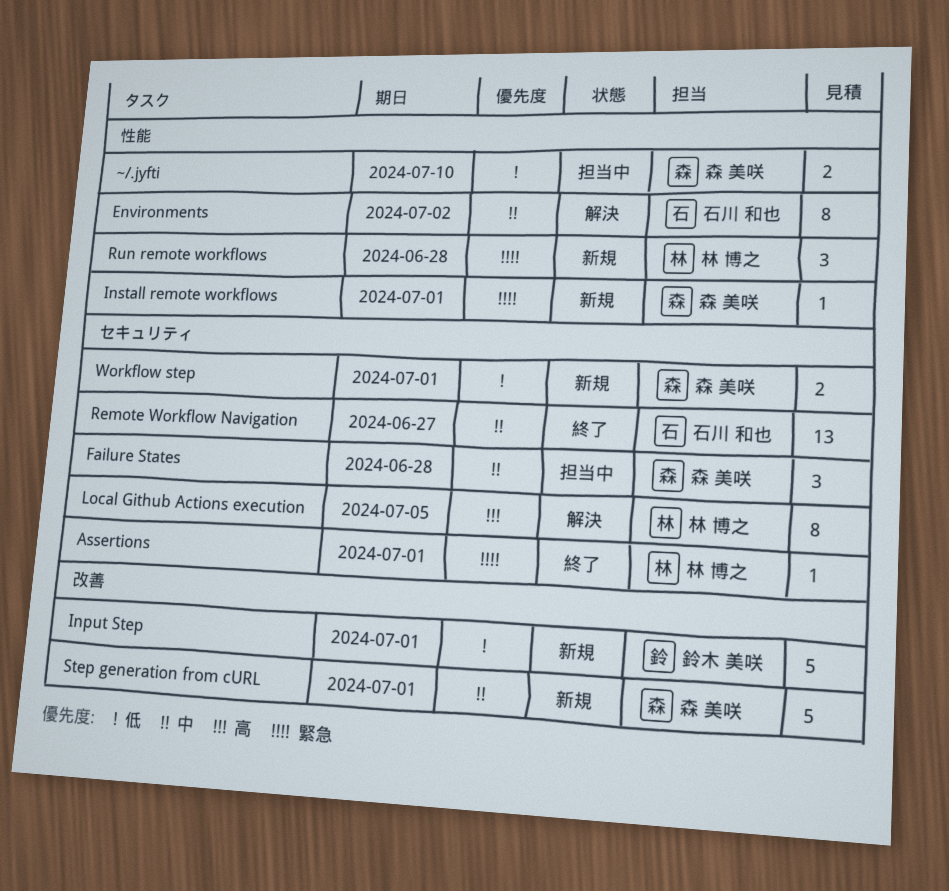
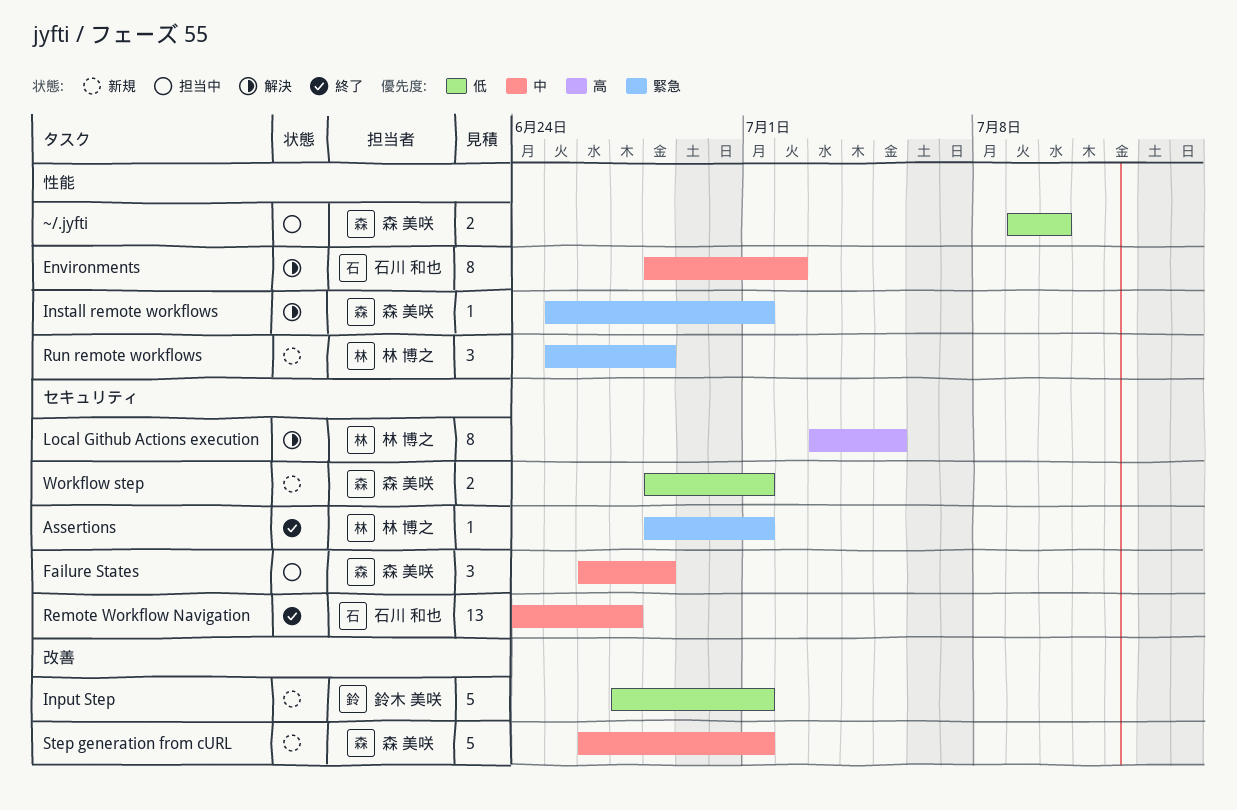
Install remote workflows, status: 新規 -> 解決

